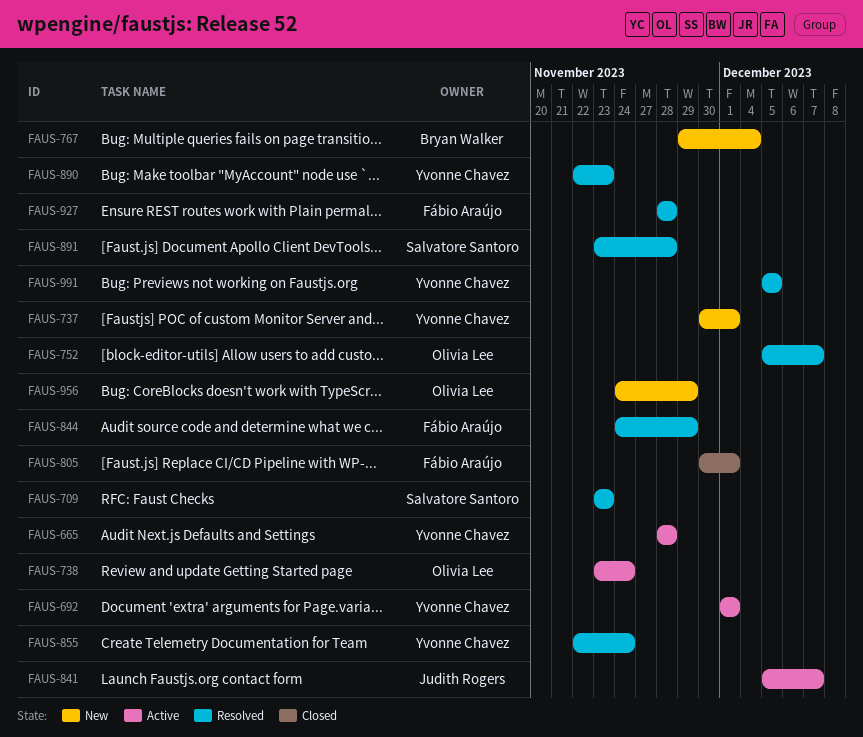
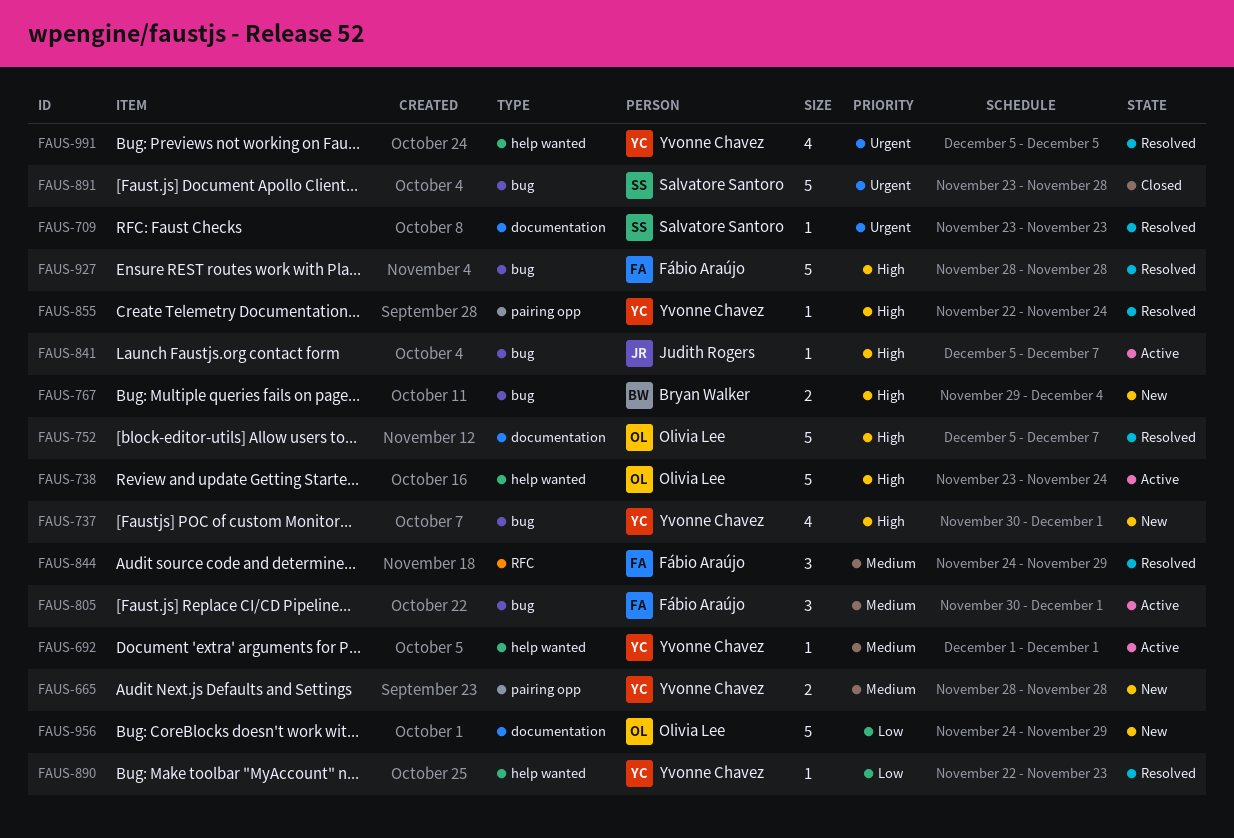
FAUS-665, status: Active -> New
FAUS-805, status: Closed -> Active
FAUS-891, status: Resolved -> Closed

